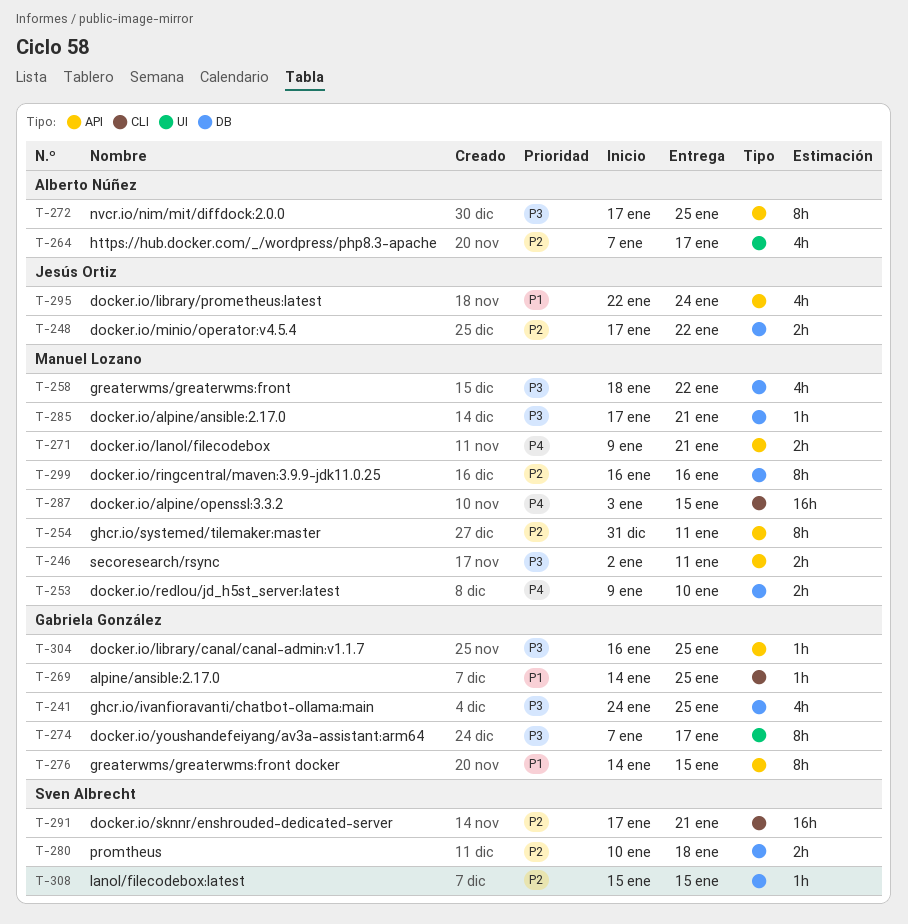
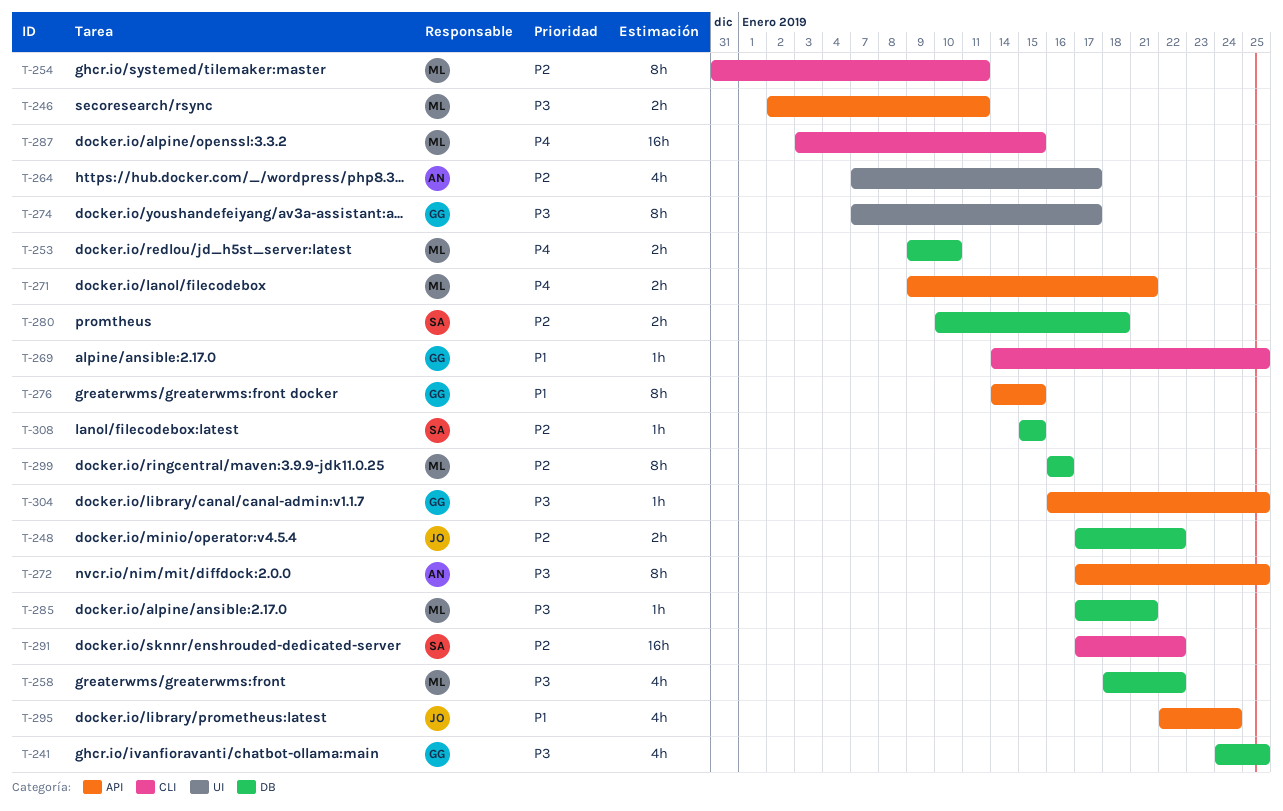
T-254, label: API -> CLI
T-291, due: Jan 21 -> Jan 22

